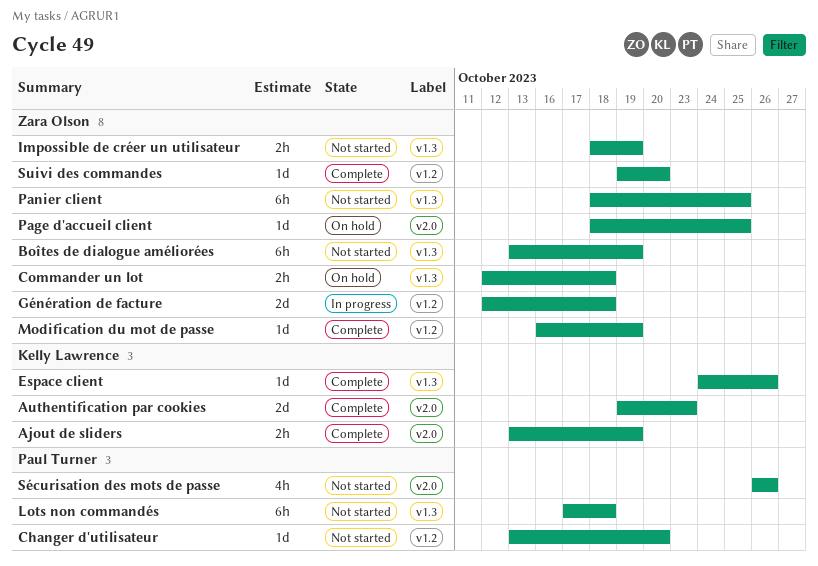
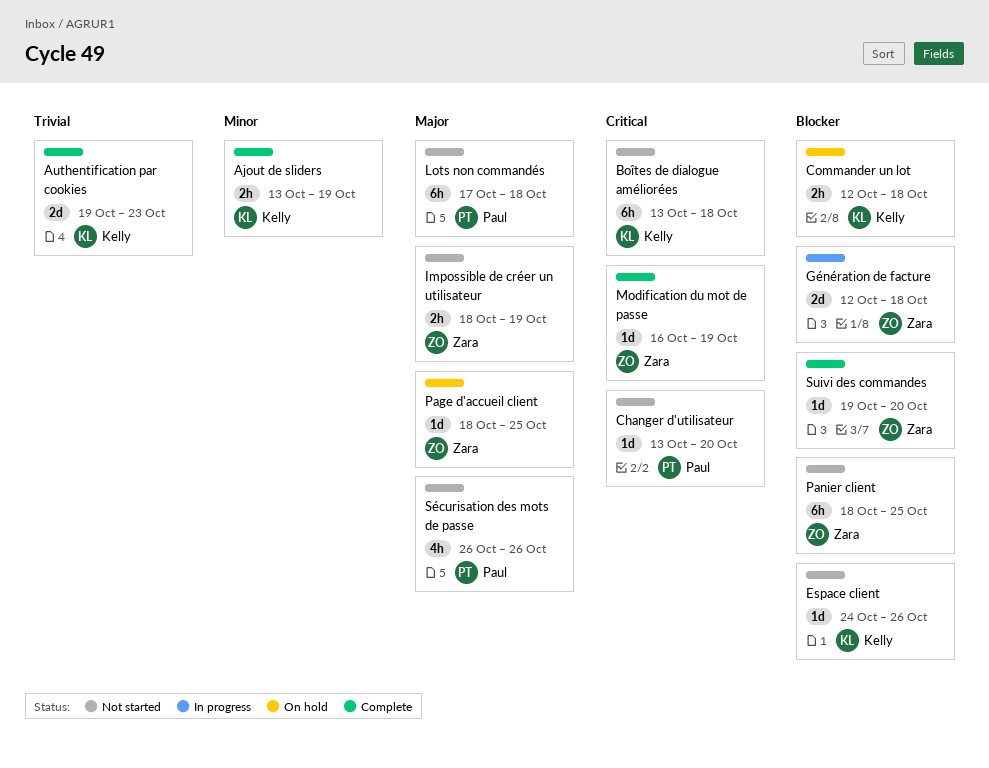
Boîtes de dialogue améliorées, owner: Zara Olson -> Kelly Lawrence
Boîtes de dialogue améliorées, due: Oct 19 -> Oct 18
Commander un lot, owner: Zara Olson -> Kelly Lawrence
Espace client, status: Complete -> Not started

